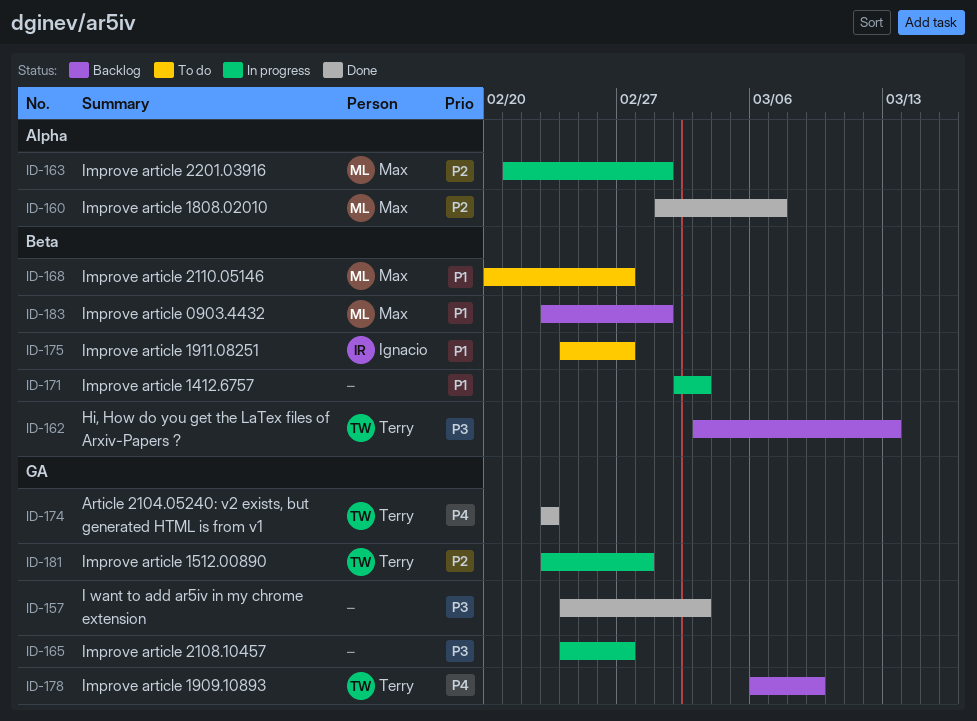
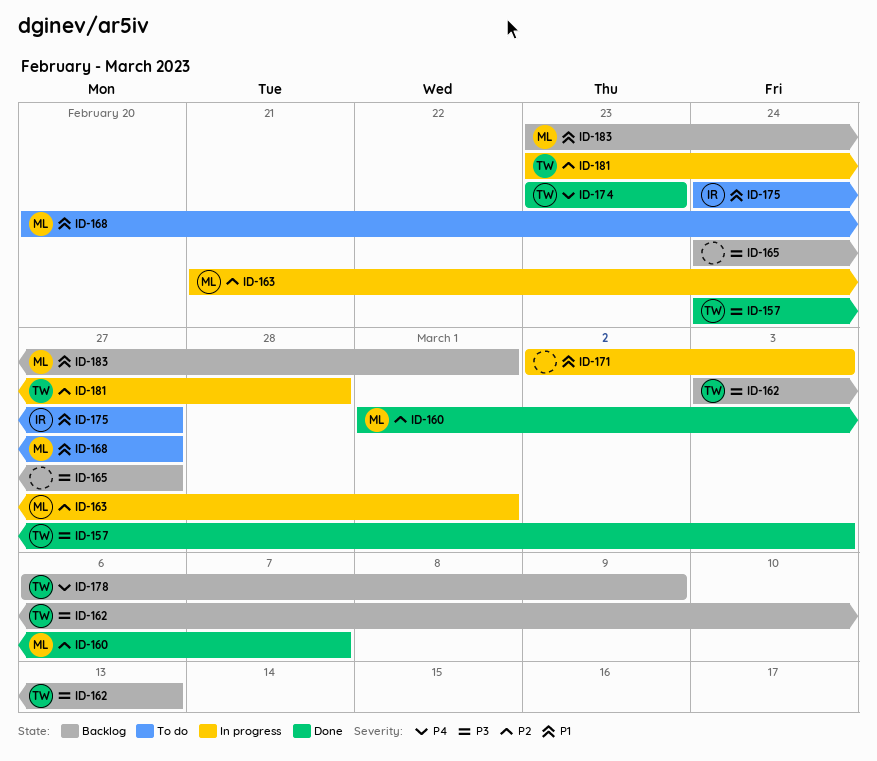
ID-157, owner: none -> Terry
ID-165, status: In progress -> Backlog

